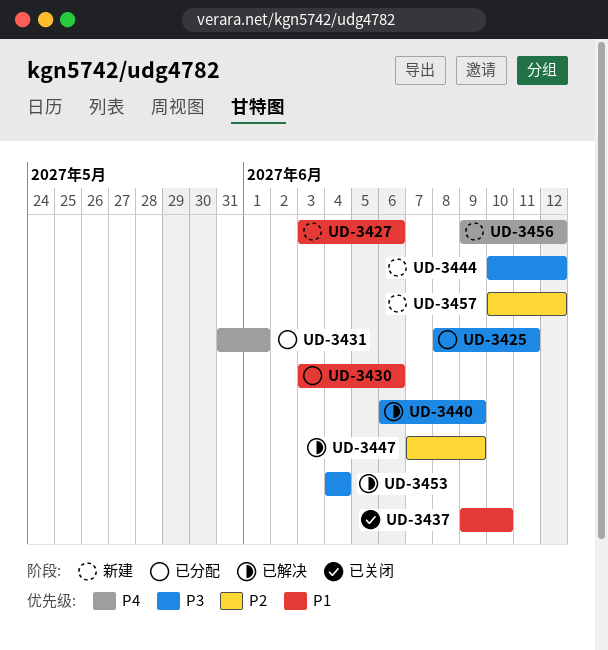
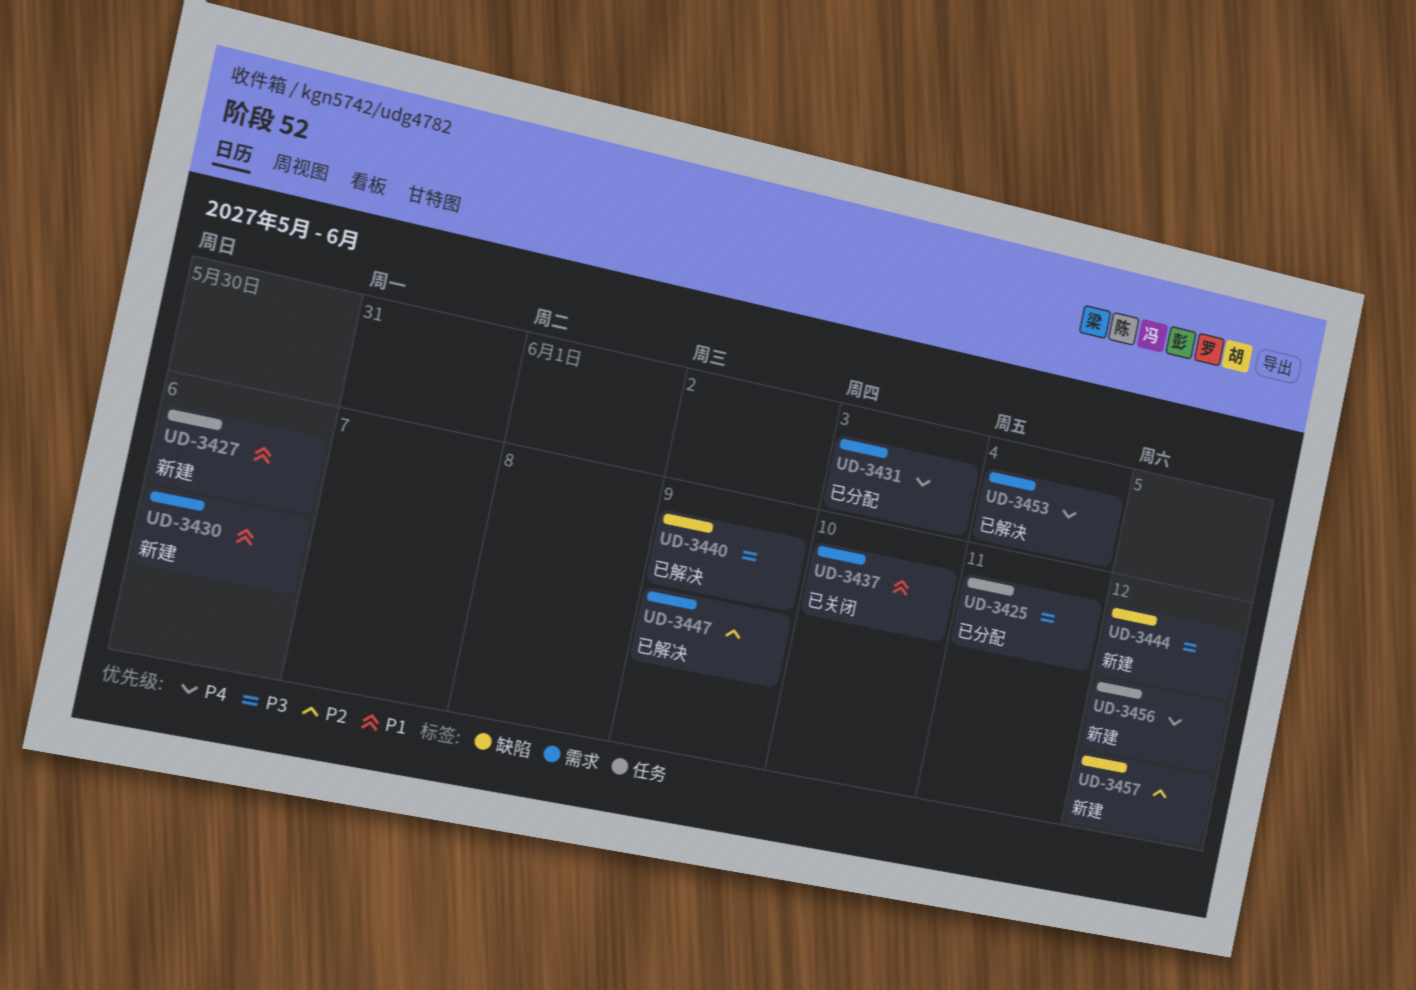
UD-3430, status: 已分配 -> 新建
UD-3431, due: Jun 1 -> Jun 3
UD-3453, priority: P3 -> P4

